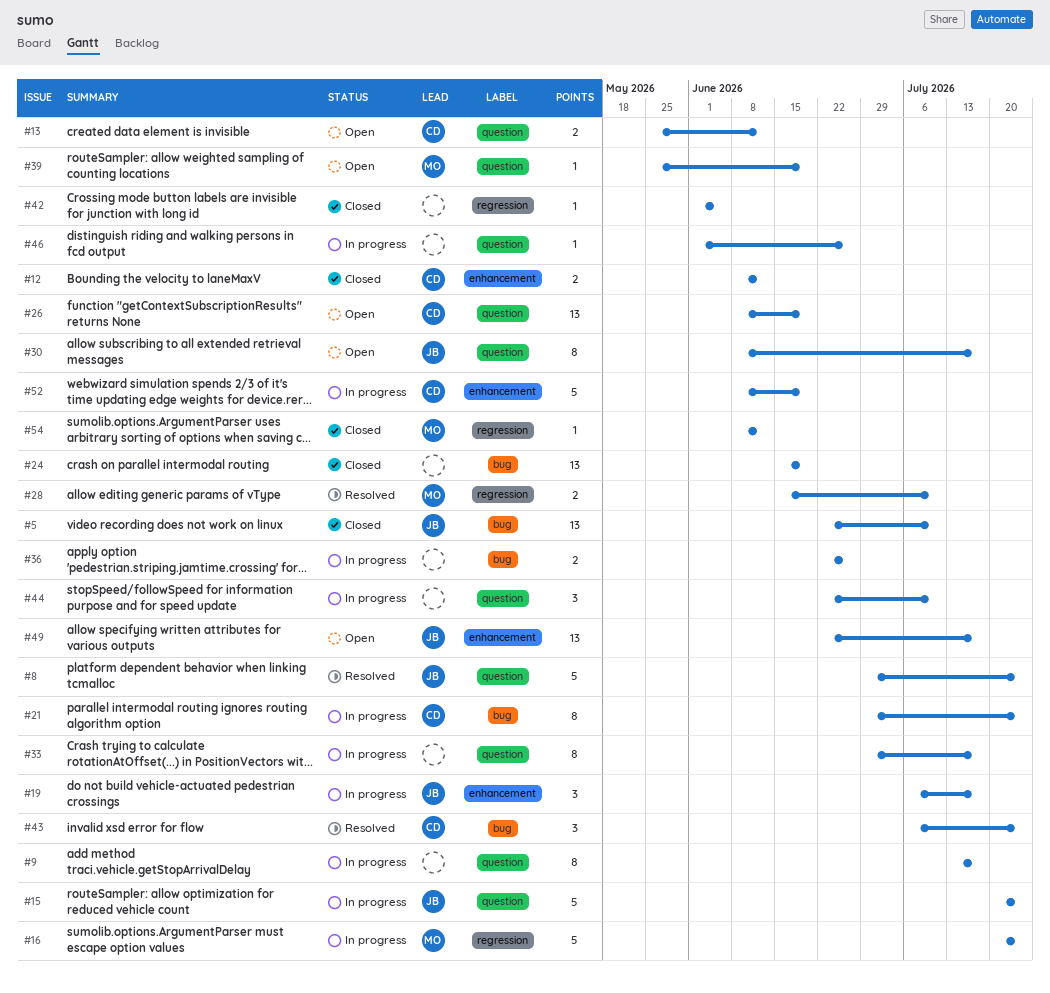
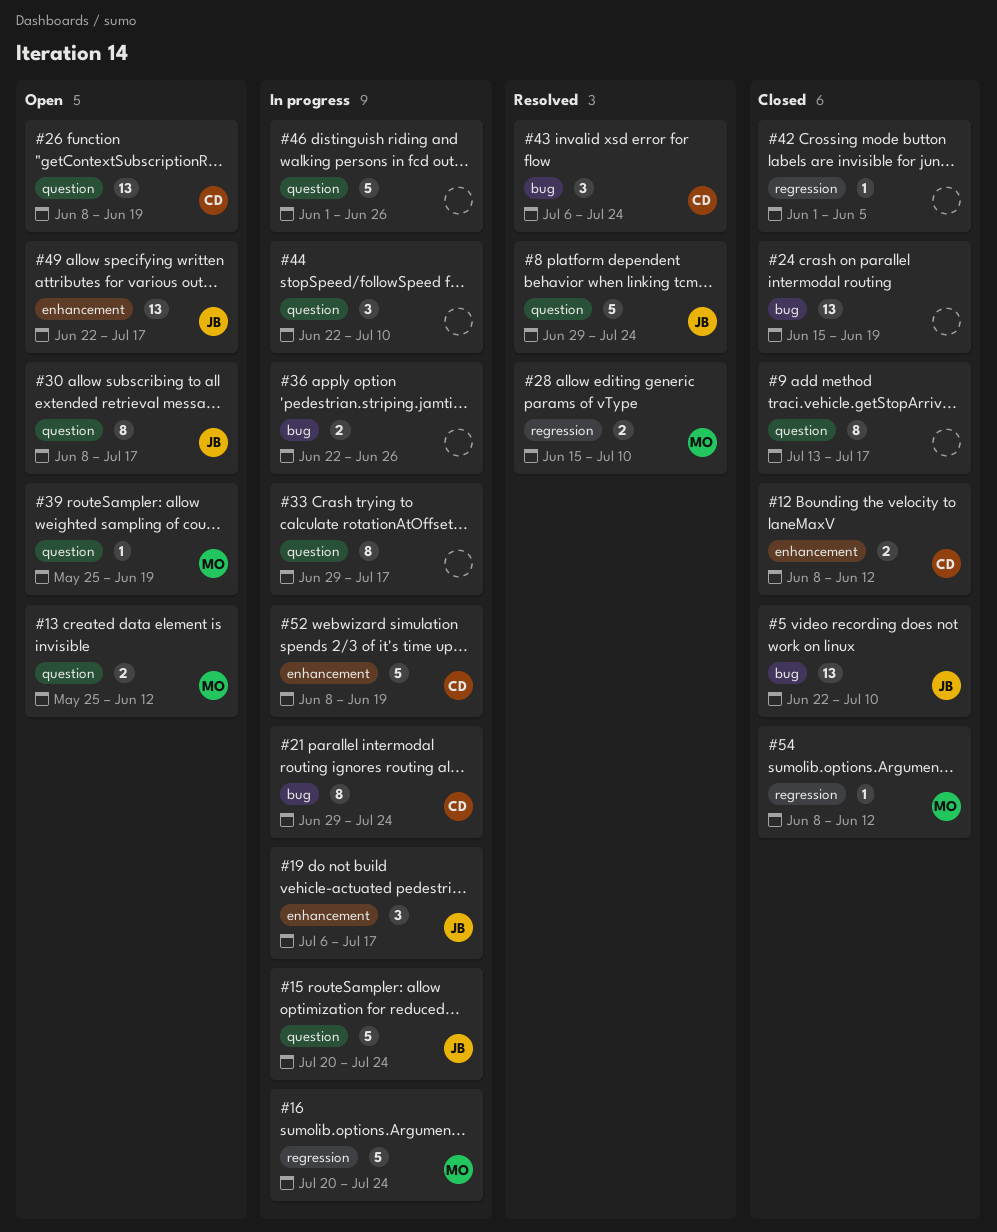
#9, status: In progress -> Closed
#13, owner: CD -> MO
#46, estimate: 1 -> 5

